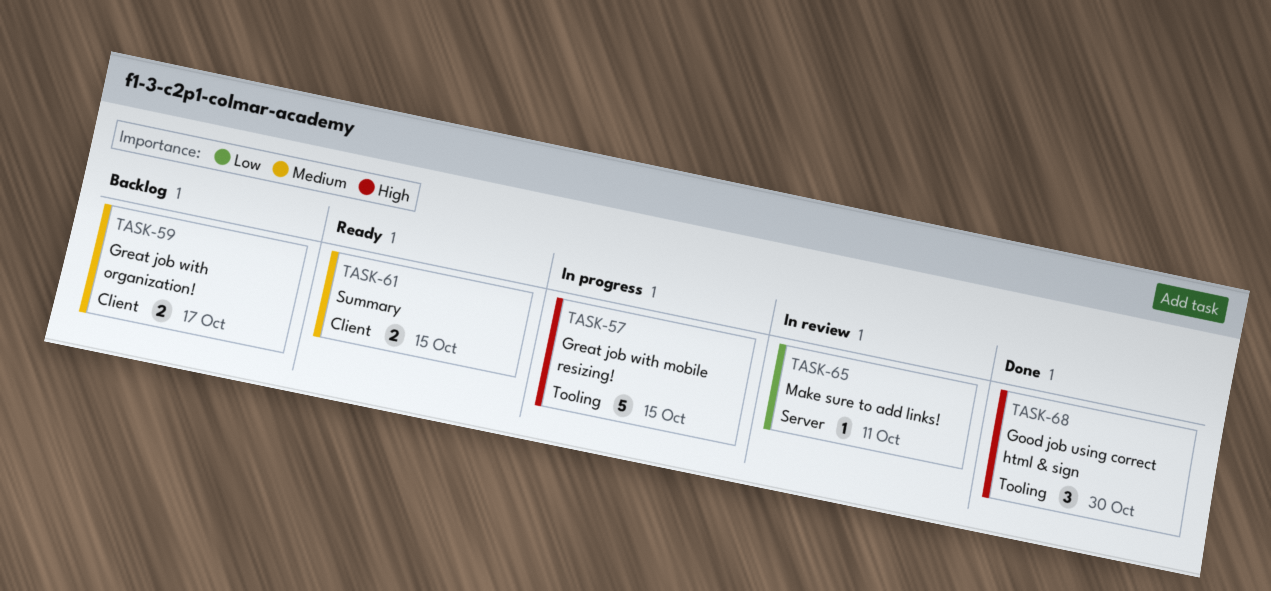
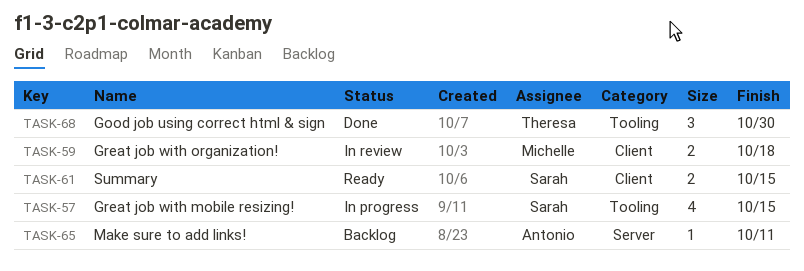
TASK-57, estimate: 5 -> 4
TASK-59, status: Backlog -> In review
TASK-59, due: Oct 17 -> Oct 18
TASK-65, status: In review -> Backlog

